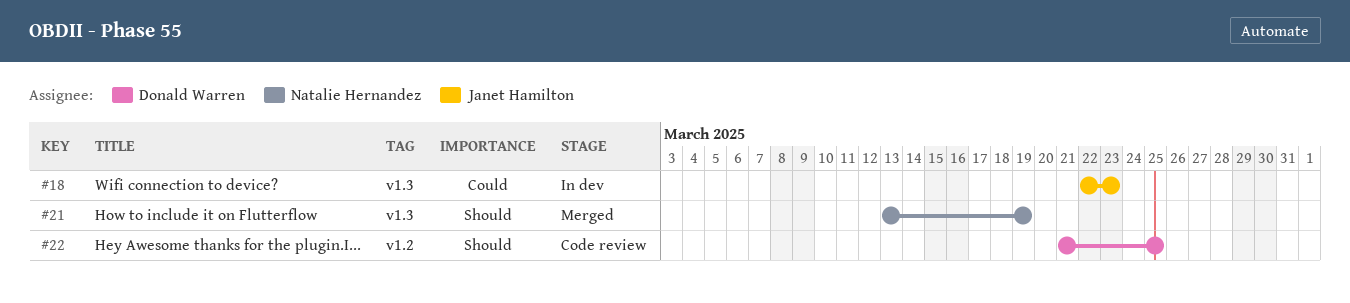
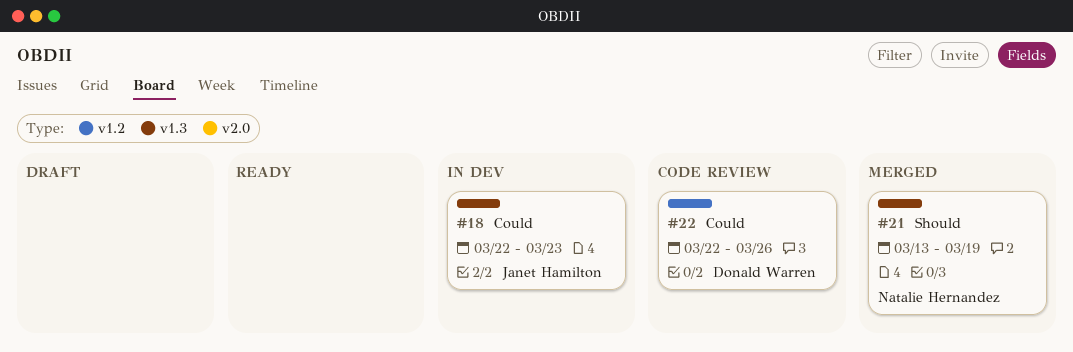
#22, priority: Should -> Could
#22, start: Mar 21 -> Mar 22
#22, due: Mar 25 -> Mar 26

